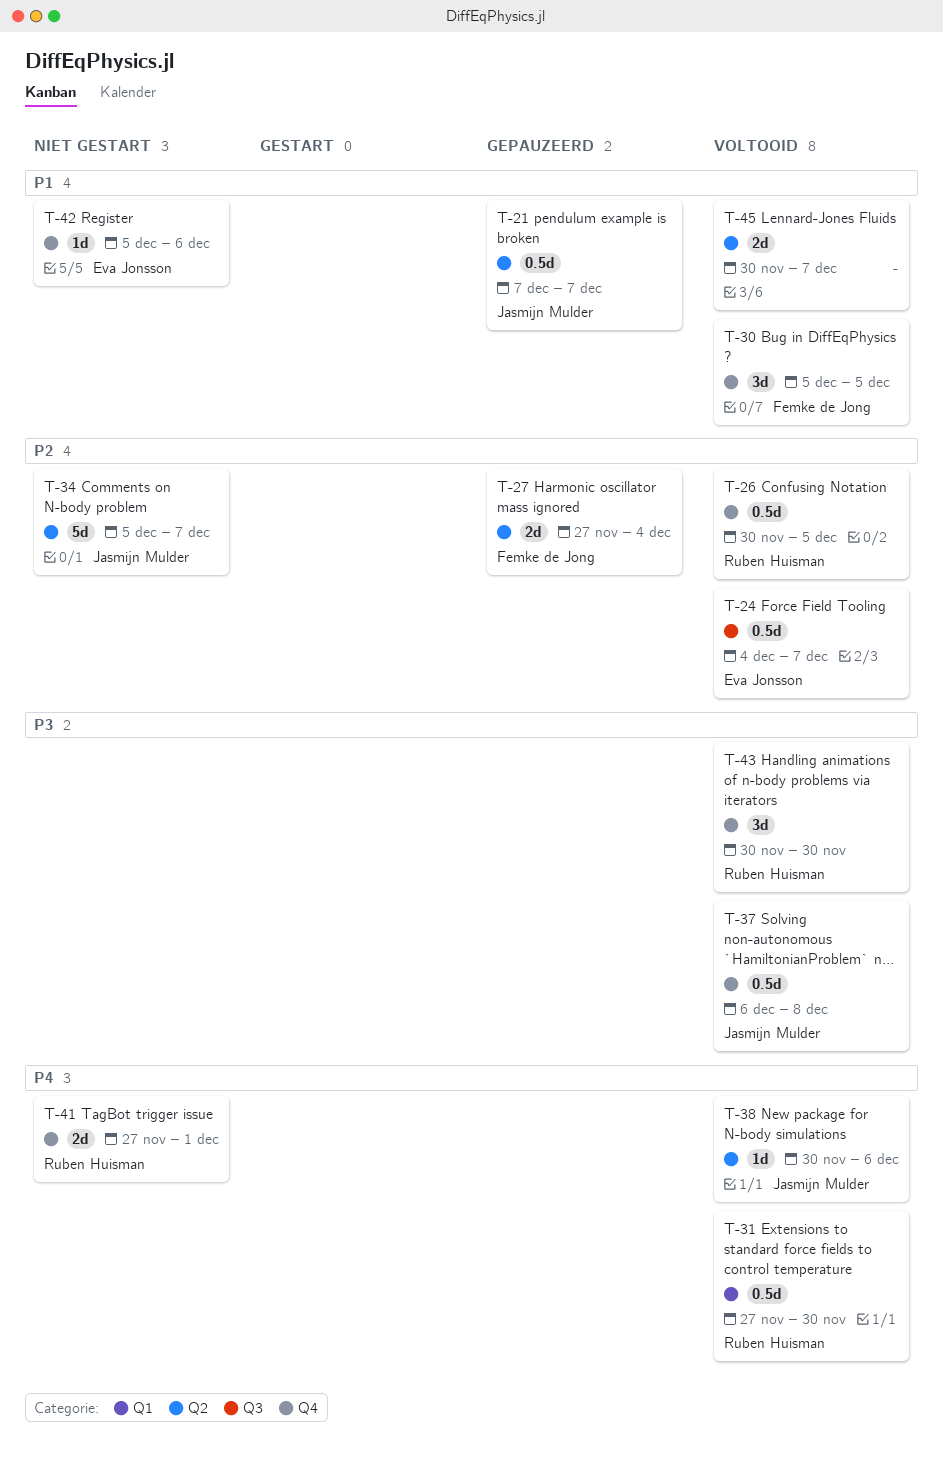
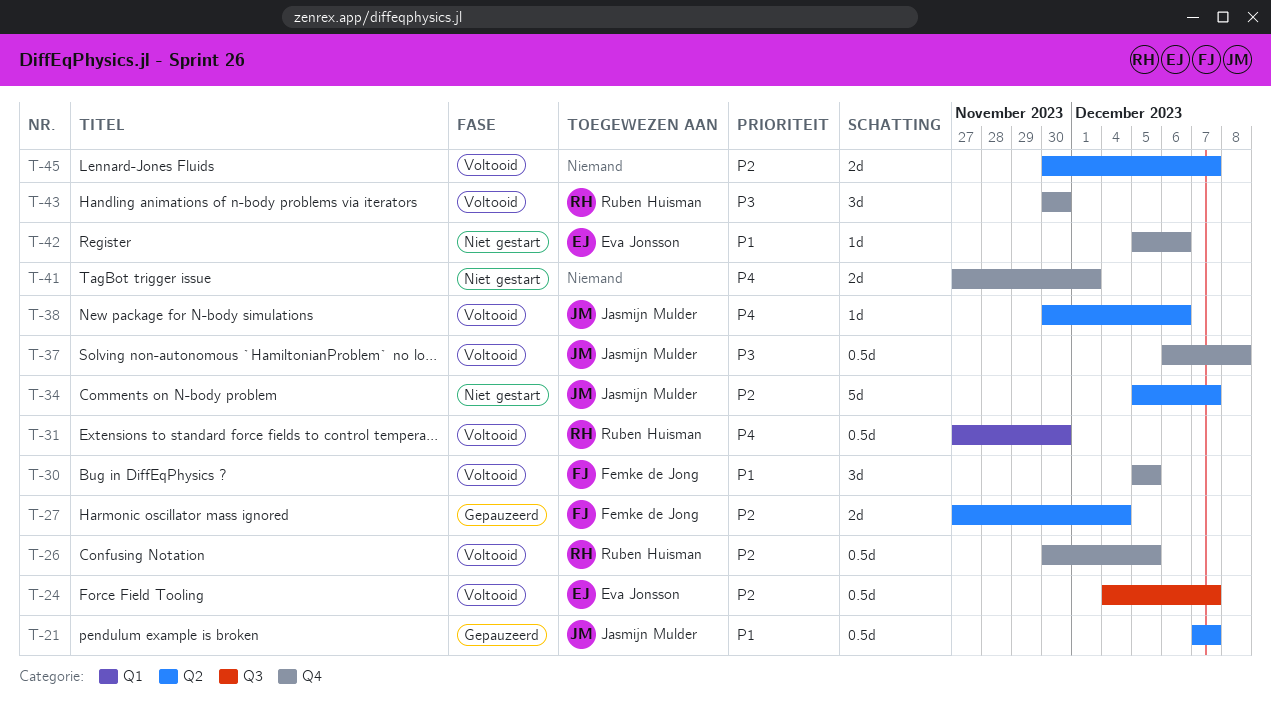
T-41, owner: Ruben Huisman -> none
T-45, priority: P1 -> P2

